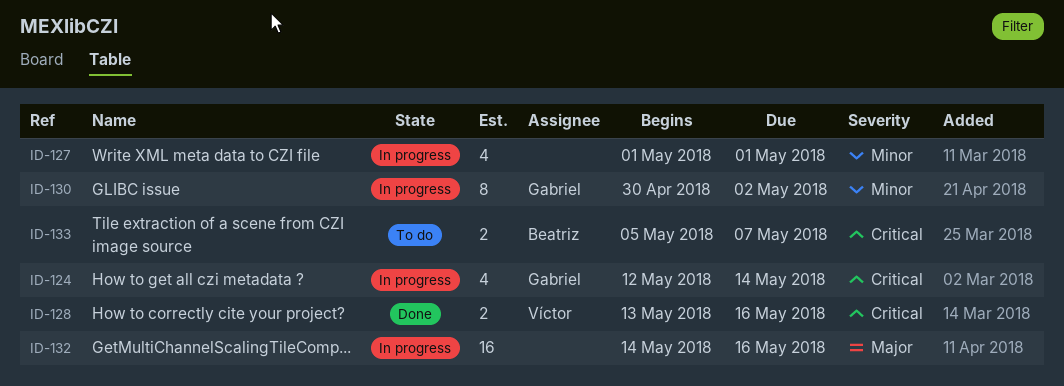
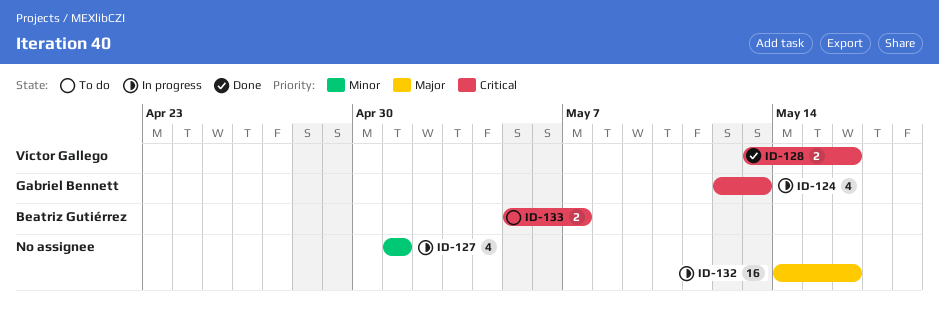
ID-124, due: May 14 -> May 13
ID-130: present -> none

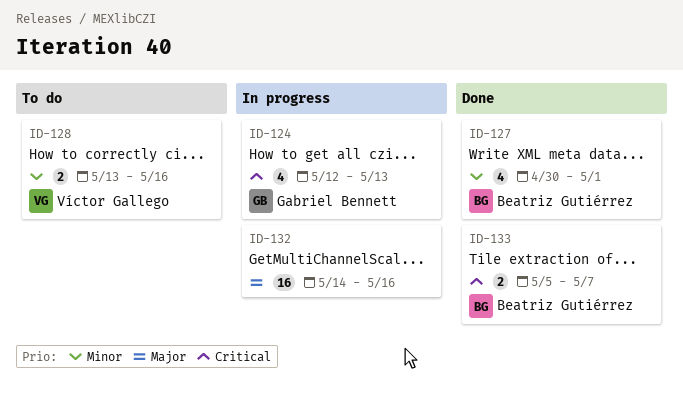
ID-127, status: In progress -> Done
ID-127, owner: none -> Beatriz Gutiérrez
ID-127, start: May 1 -> Apr 30
ID-128, status: Done -> To do
ID-128, priority: Critical -> Minor
ID-133, status: To do -> Done

